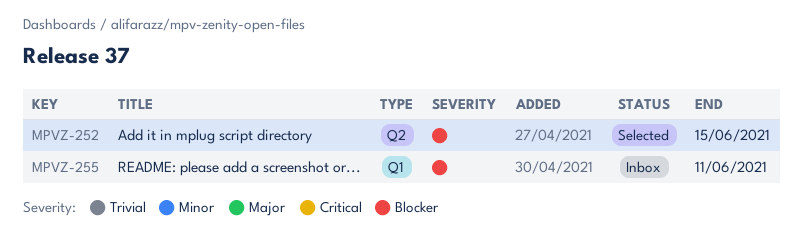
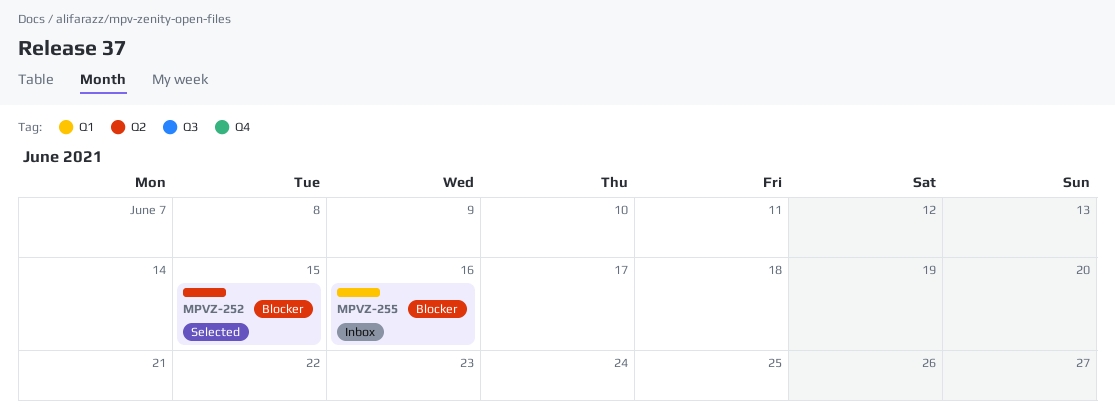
MPVZ-255, due: Jun 11 -> Jun 16

